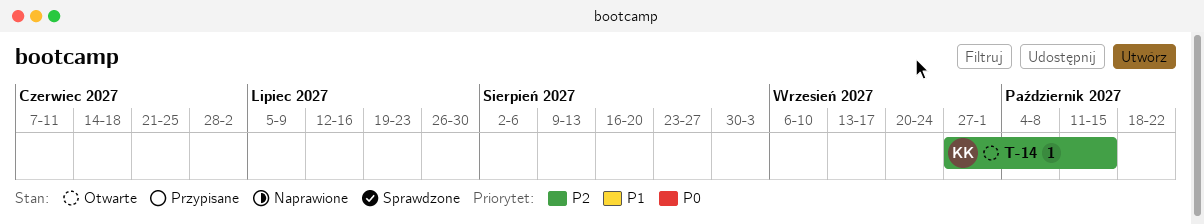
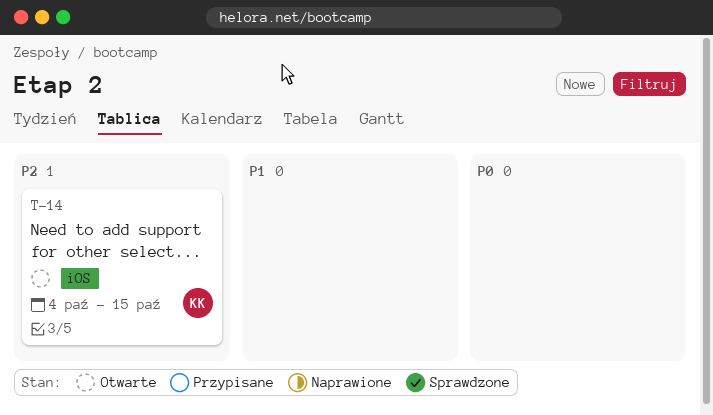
T-14, start: Sep 27 -> Oct 4

